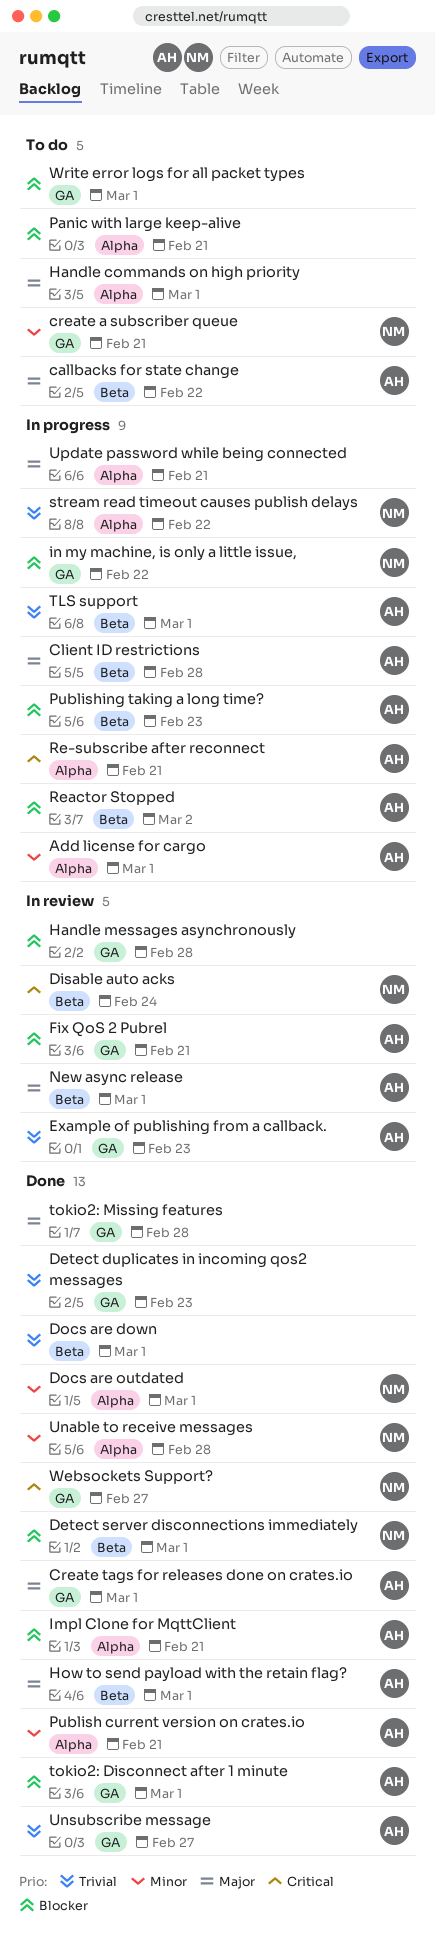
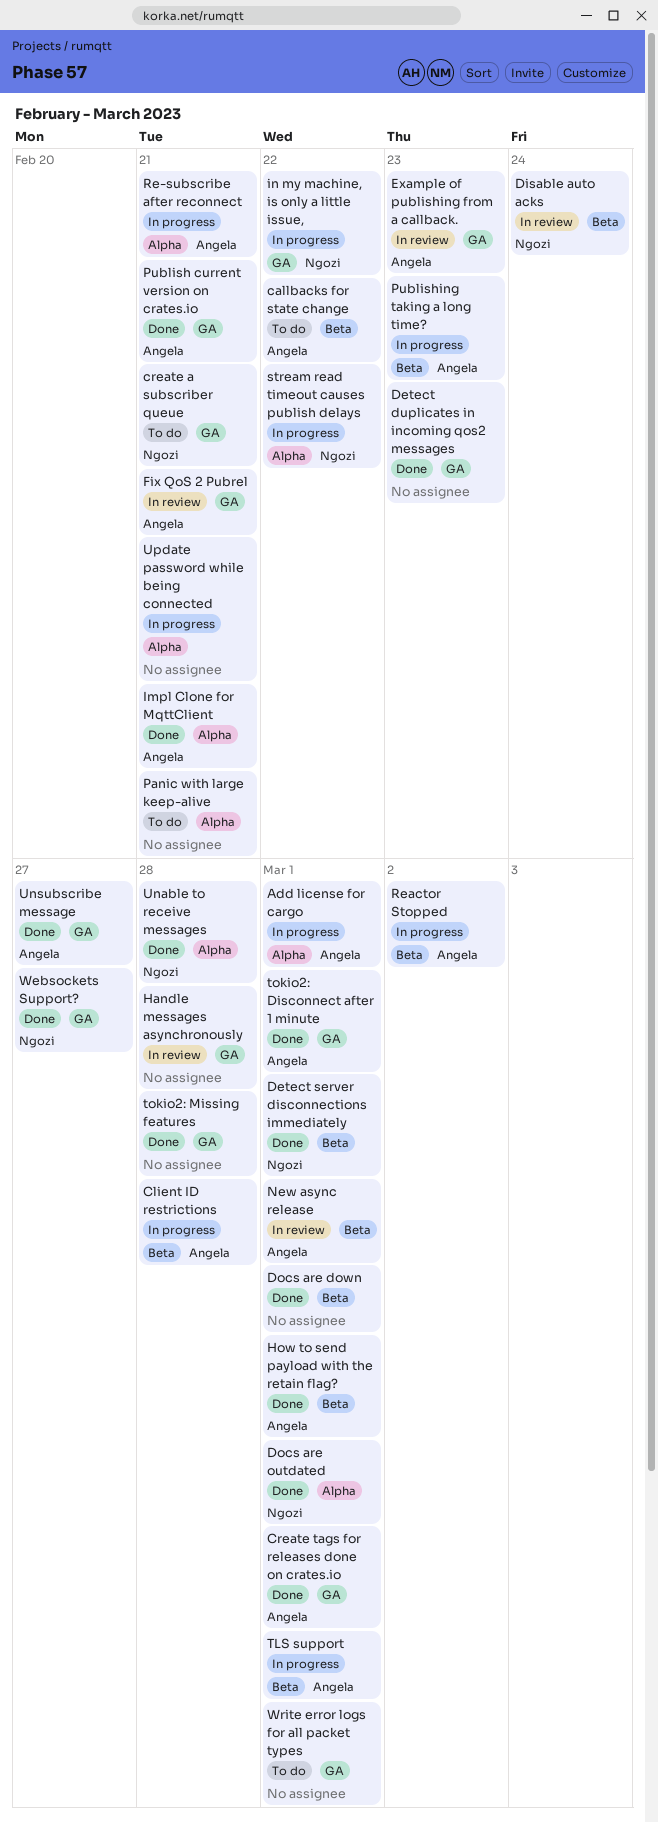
Handle commands on high priority: present -> none
Publish current version on crates.io, label: Alpha -> GA

